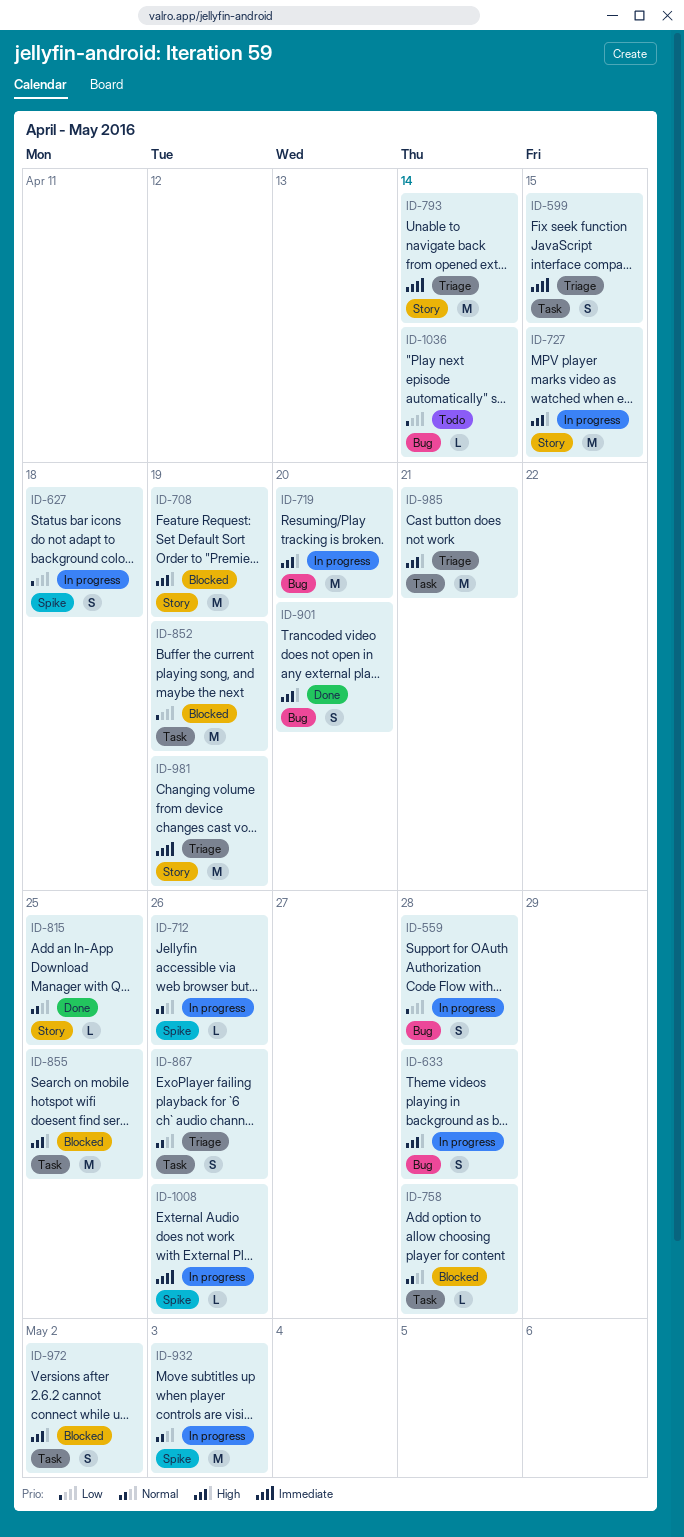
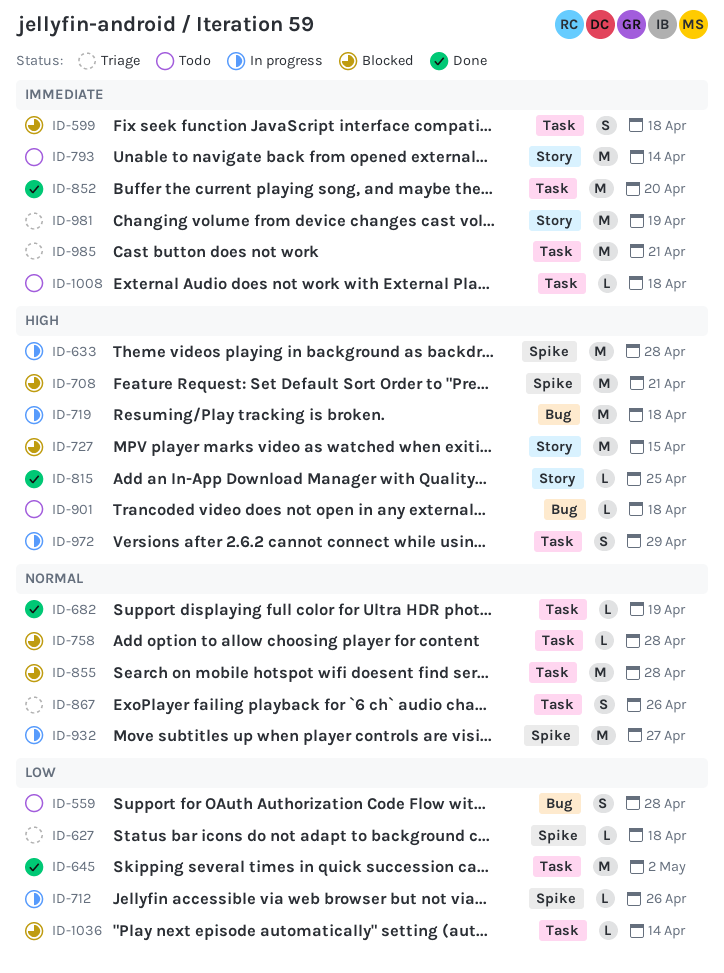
ID-559, status: In progress -> Todo
ID-599, status: Triage -> Blocked
ID-599, due: Apr 15 -> Apr 18
ID-627, status: In progress -> Triage
ID-627, estimate: S -> L
ID-633, label: Bug -> Spike
ID-633, estimate: S -> M
ID-645: none -> present
ID-682: none -> present
ID-708, label: Story -> Spike
ID-708, due: Apr 19 -> Apr 21
ID-712, priority: Normal -> Low
ID-719, due: Apr 20 -> Apr 18
ID-727, status: In progress -> Blocked
ID-793, status: Triage -> Todo
ID-815, priority: Normal -> High
ID-852, status: Blocked -> Done
ID-852, priority: Low -> Immediate
ID-852, due: Apr 19 -> Apr 20
ID-855, priority: High -> Normal
ID-855, due: Apr 25 -> Apr 28
ID-901, status: Done -> Todo
ID-901, estimate: S -> L
ID-901, due: Apr 20 -> Apr 18
ID-932, due: May 3 -> Apr 27
ID-972, status: Blocked -> In progress
ID-972, due: May 2 -> Apr 29
ID-985, priority: High -> Immediate
ID-1008, status: In progress -> Todo
ID-1008, label: Spike -> Task
ID-1008, due: Apr 26 -> Apr 18
ID-1036, status: Todo -> Blocked
ID-1036, label: Bug -> Task

